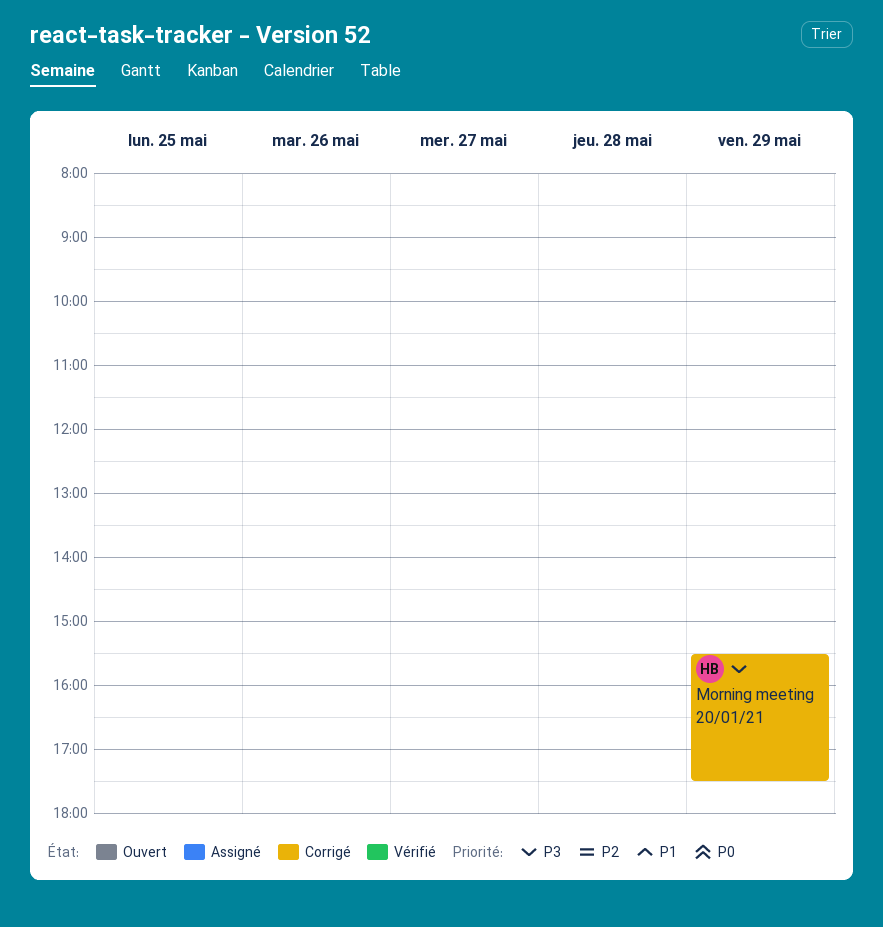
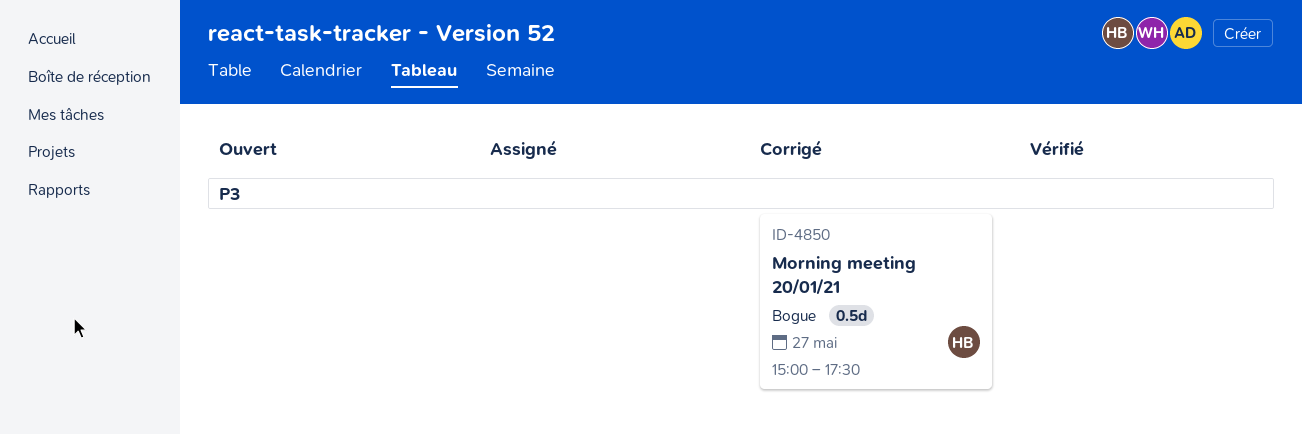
Morning meeting 20/01/21, day: May 29 -> May 27
Morning meeting 20/01/21, begins: 15:30 -> 15:00

